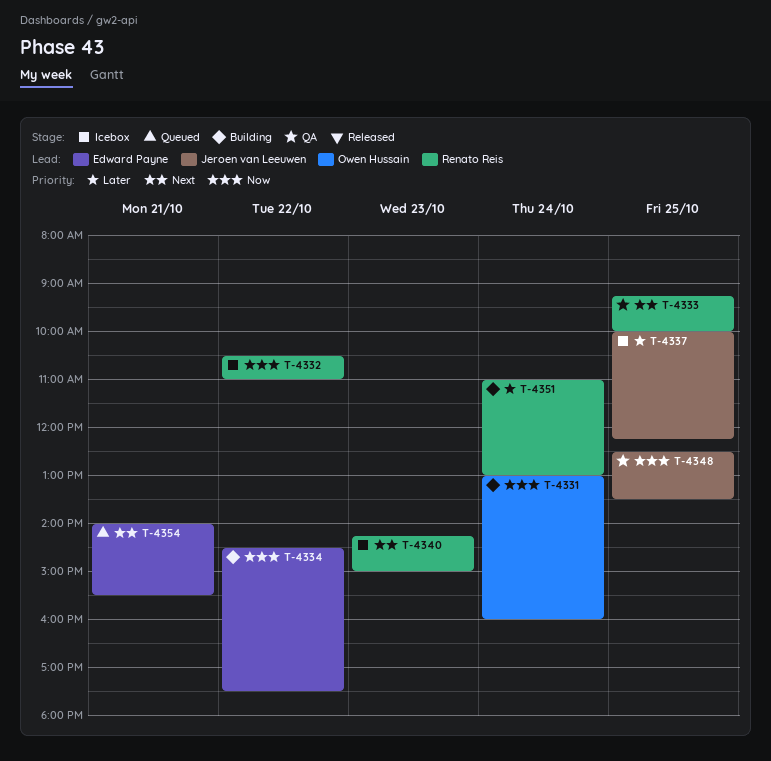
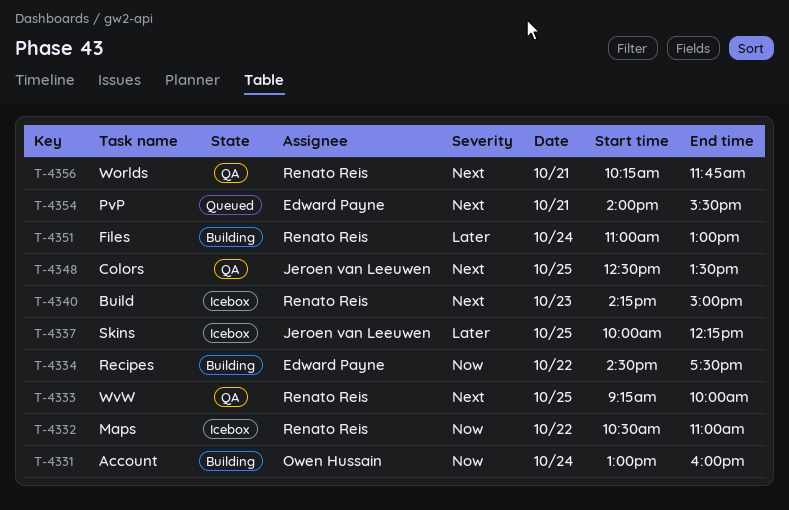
T-4348, priority: Now -> Next
T-4356: none -> present

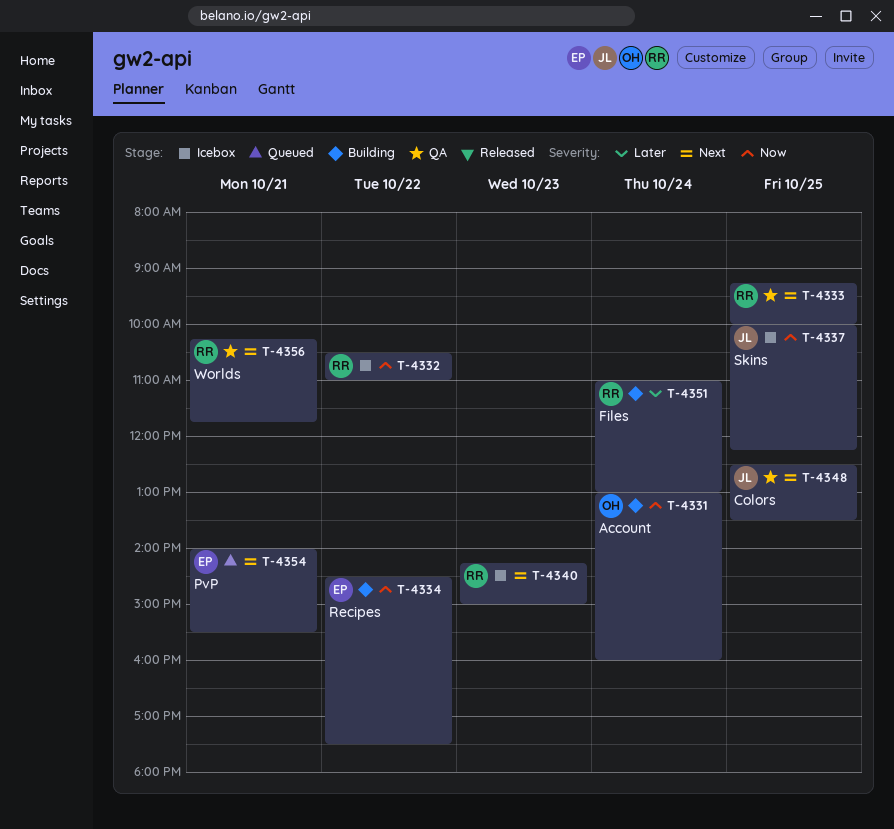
T-4337, priority: Later -> Now

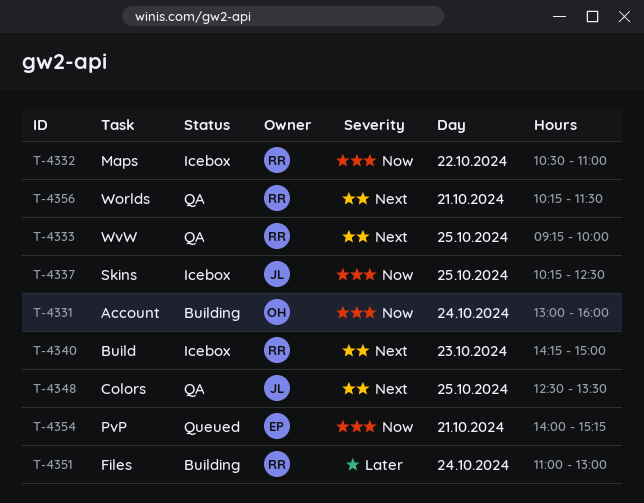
T-4334: present -> none
T-4337, begins: 10:00 -> 10:15
T-4337, ends: 12:15 -> 12:30
T-4354, priority: Next -> Now
T-4354, ends: 15:30 -> 15:15
T-4356, ends: 11:45 -> 11:30

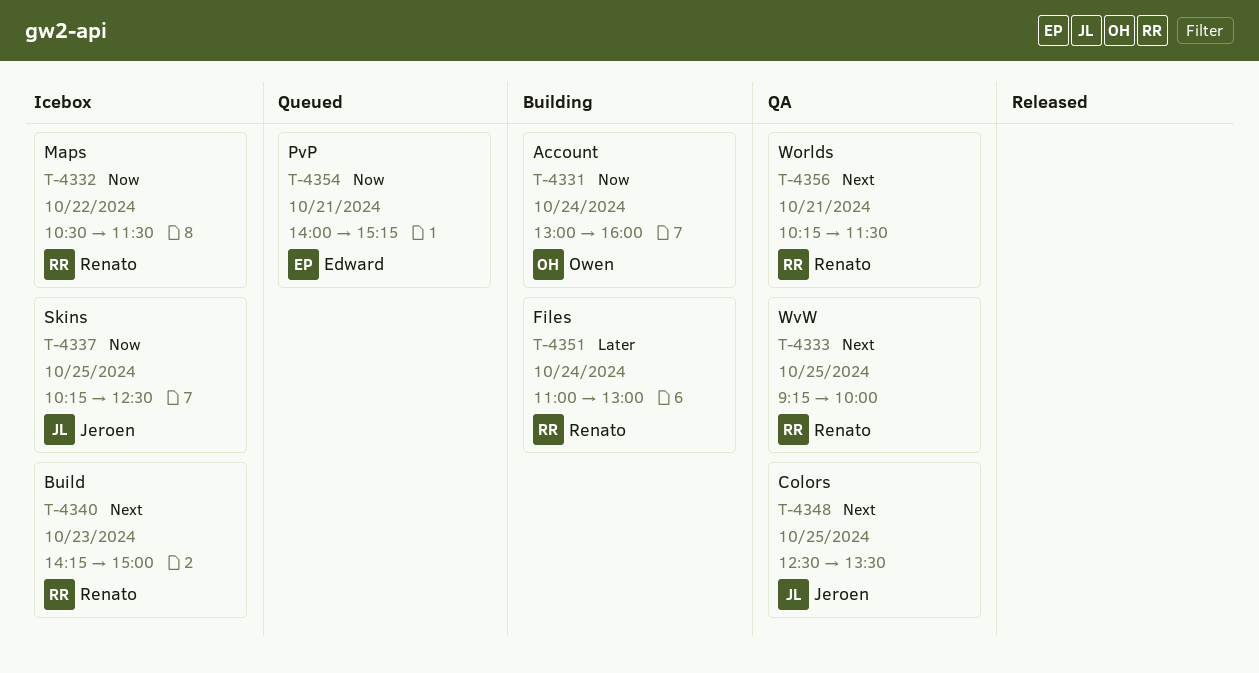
T-4332, ends: 11:00 -> 11:30

